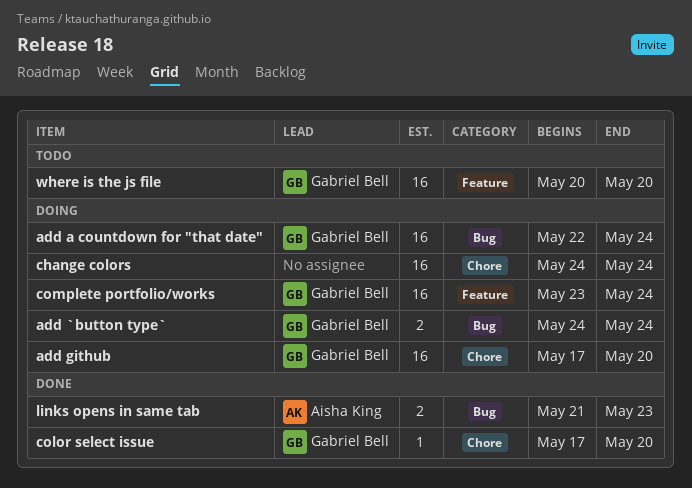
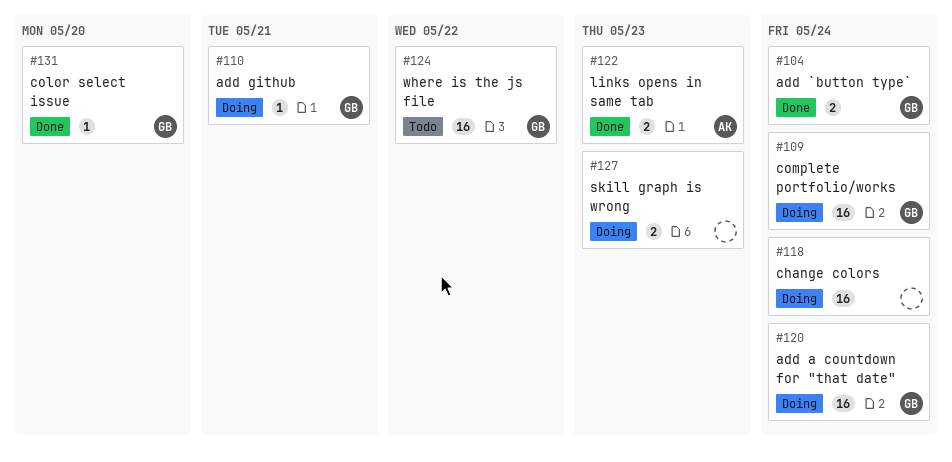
add `button type`, status: Doing -> Done
add github, estimate: 16 -> 1
add github, due: May 20 -> May 21
skill graph is wrong: none -> present
where is the js file, due: May 20 -> May 22

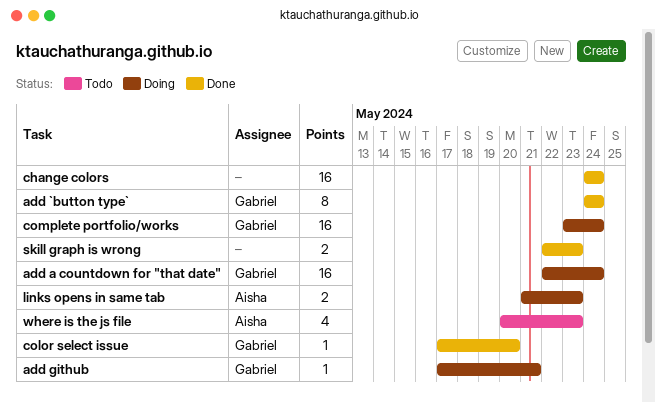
add `button type`, estimate: 2 -> 8
change colors, status: Doing -> Done
links opens in same tab, status: Done -> Doing
skill graph is wrong, status: Doing -> Done
where is the js file, owner: Gabriel -> Aisha
where is the js file, estimate: 16 -> 4
where is the js file, due: May 22 -> May 23

